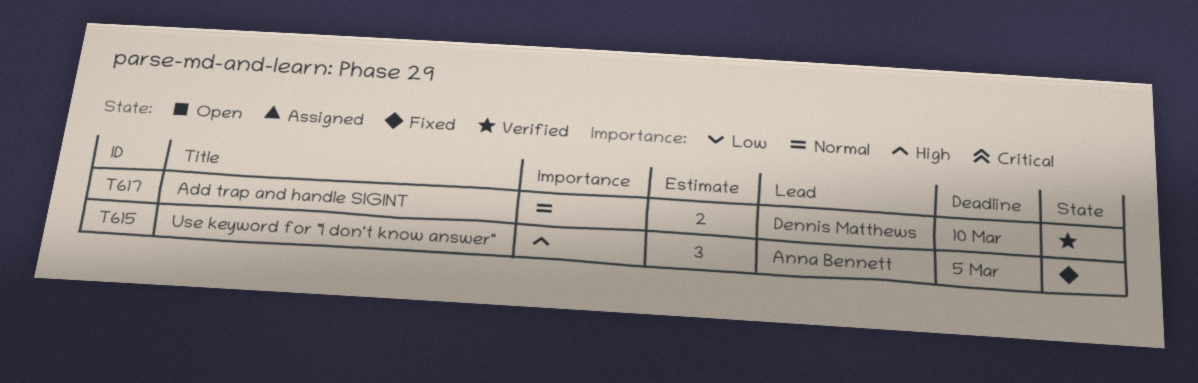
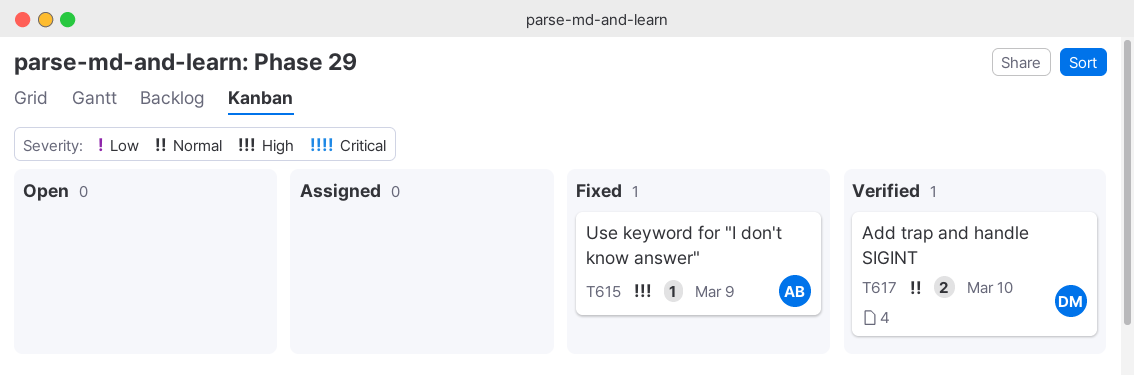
T615, estimate: 3 -> 1
T615, due: Mar 5 -> Mar 9

